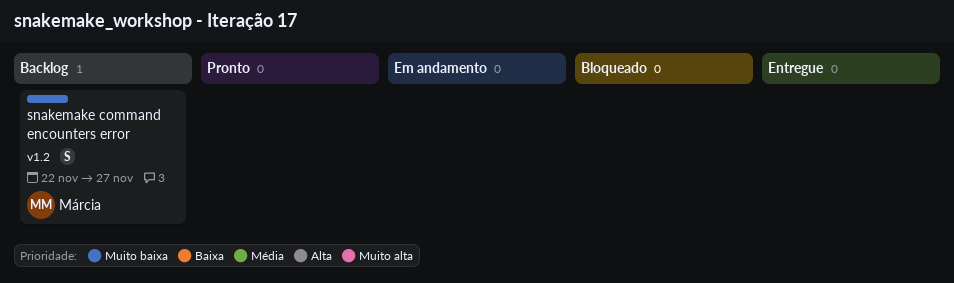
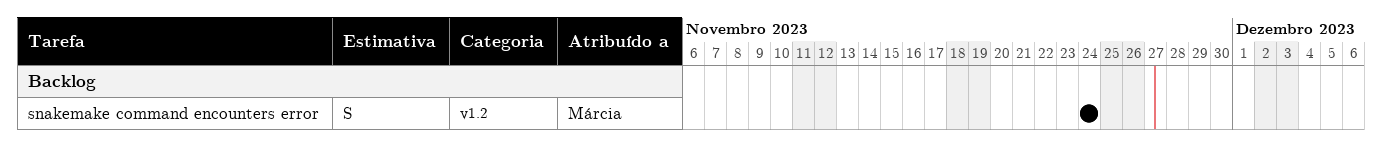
snakemake command encounters error, start: Nov 22 -> Nov 24
snakemake command encounters error, due: Nov 27 -> Nov 24

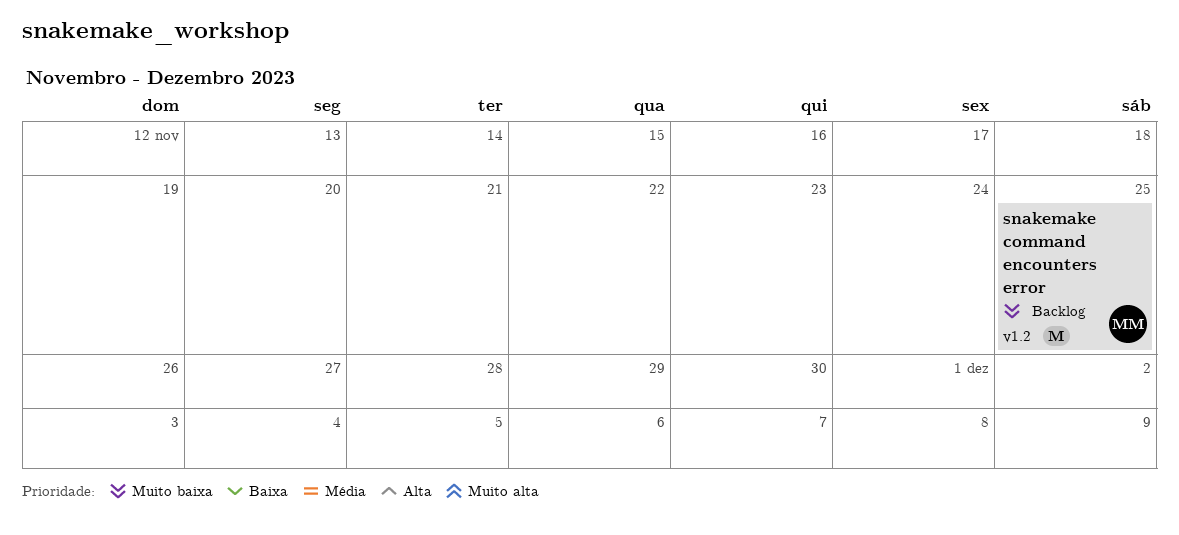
snakemake command encounters error, estimate: S -> M
snakemake command encounters error, due: Nov 24 -> Nov 25

